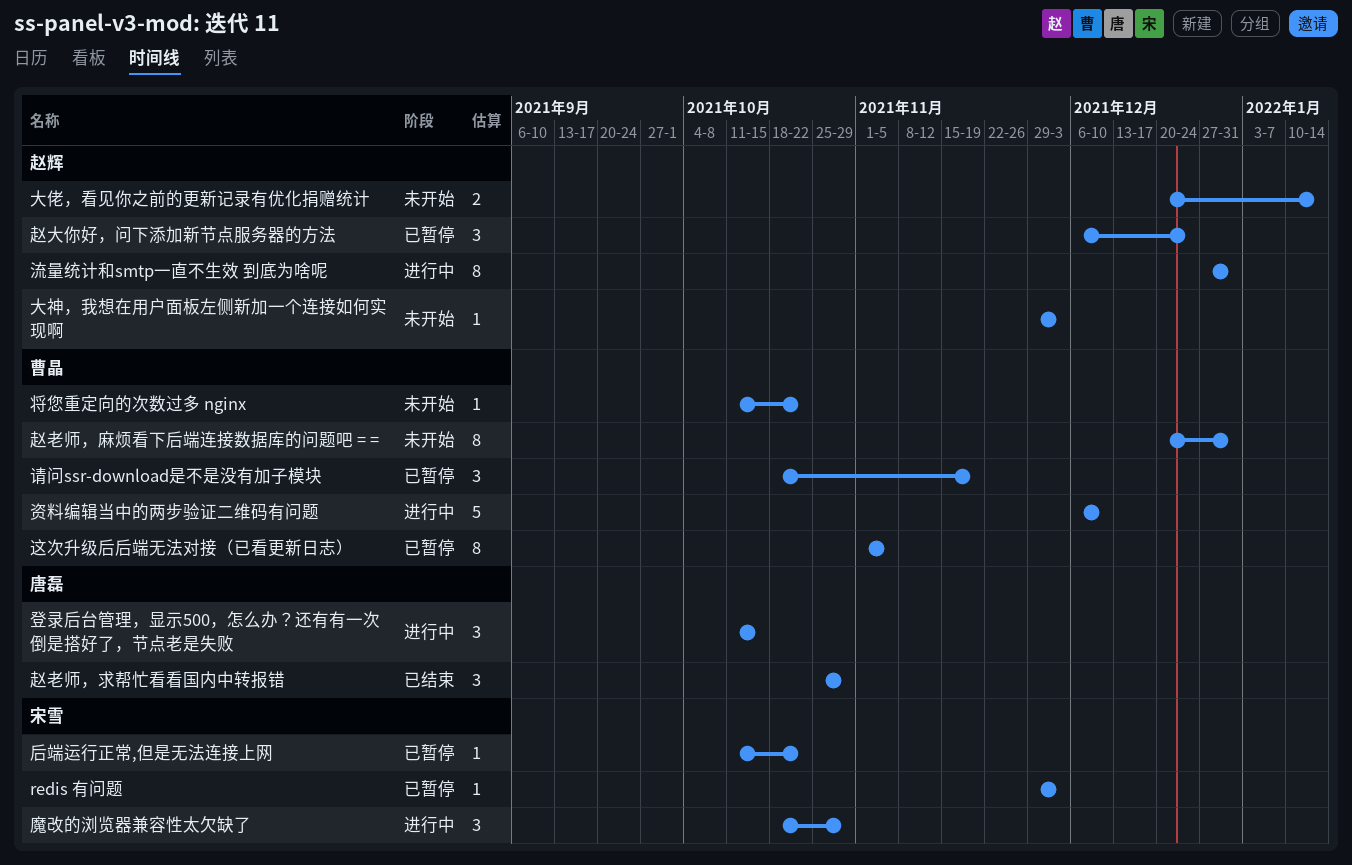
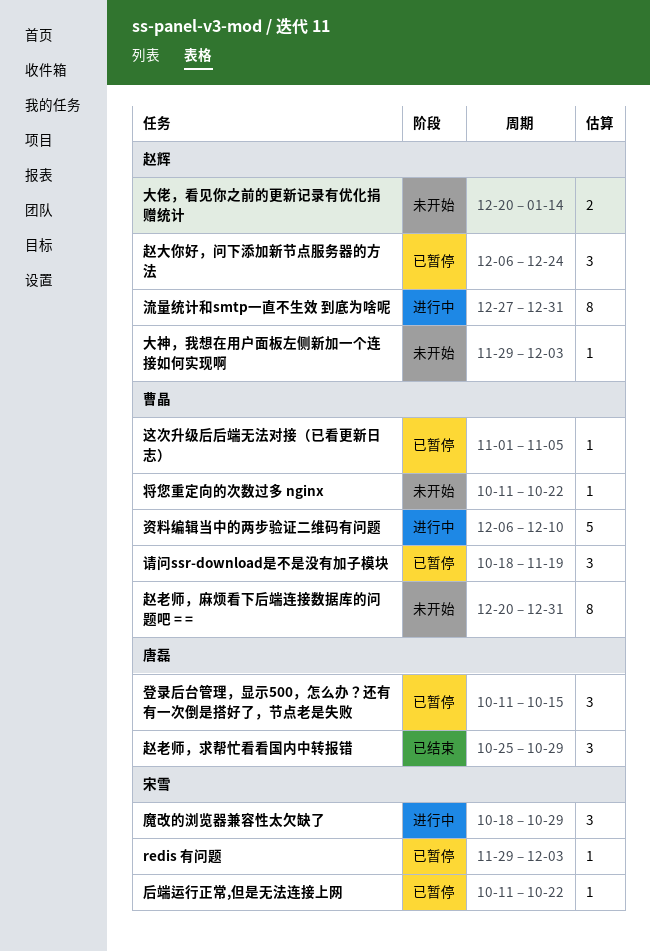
登录后台管理，显示500，怎么办？还有有一次倒是搭好了，节点老是失败, status: 进行中 -> 已暂停
这次升级后后端无法对接（已看更新日志）, estimate: 8 -> 1

